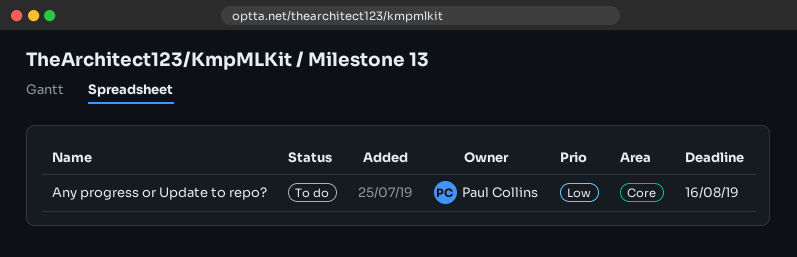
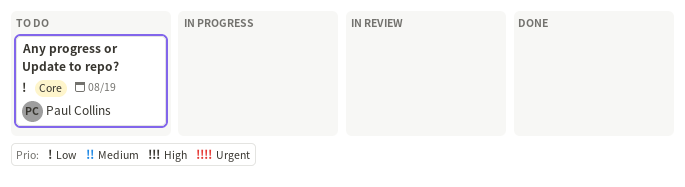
Any progress or Update to repo?, due: Aug 16 -> Aug 19

